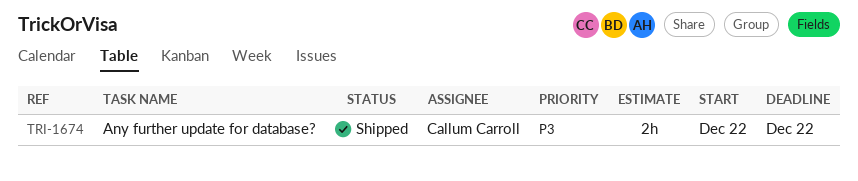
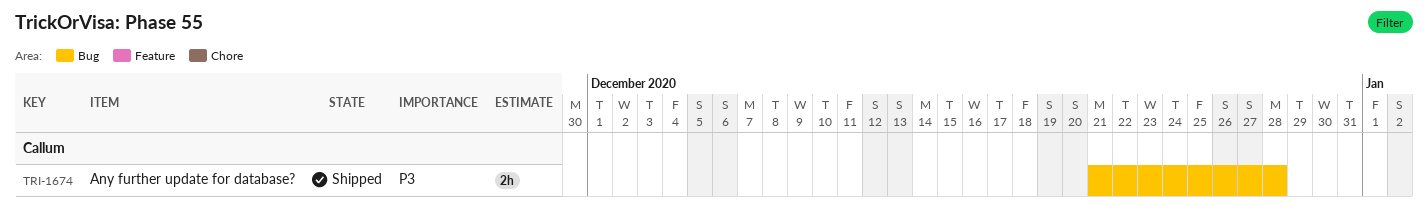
TRI-1674, start: Dec 22 -> Dec 21
TRI-1674, due: Dec 22 -> Dec 28

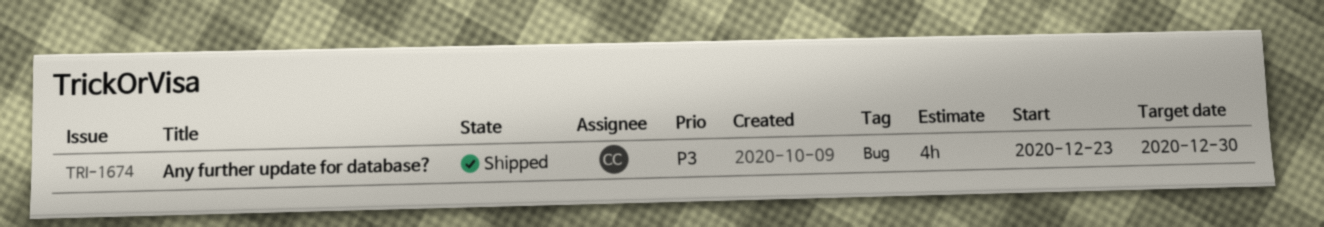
TRI-1674, estimate: 2h -> 4h
TRI-1674, start: Dec 21 -> Dec 23
TRI-1674, due: Dec 28 -> Dec 30

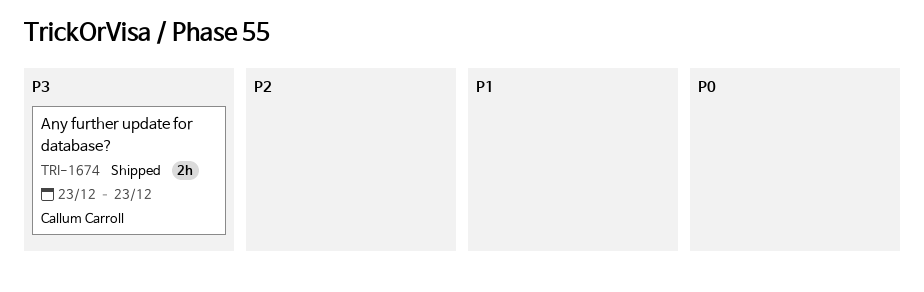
TRI-1674, estimate: 4h -> 2h
TRI-1674, due: Dec 30 -> Dec 23

